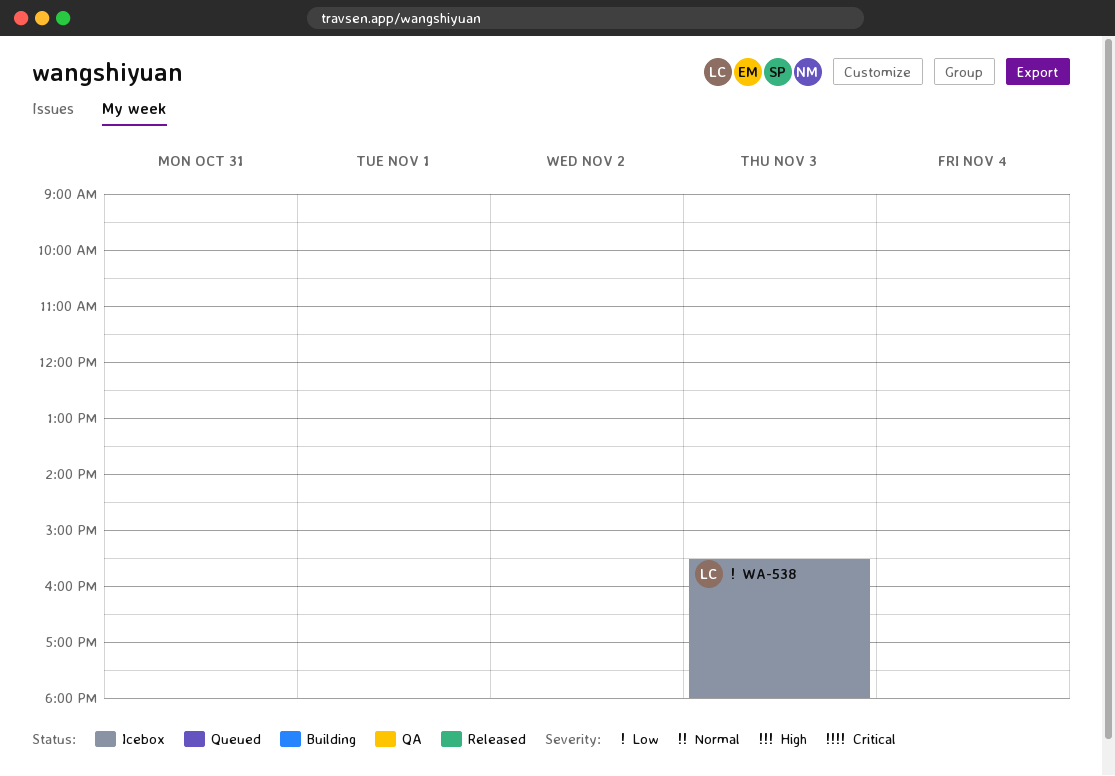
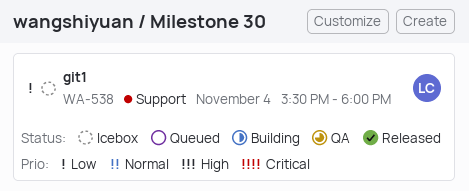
WA-538, day: Nov 3 -> Nov 4

